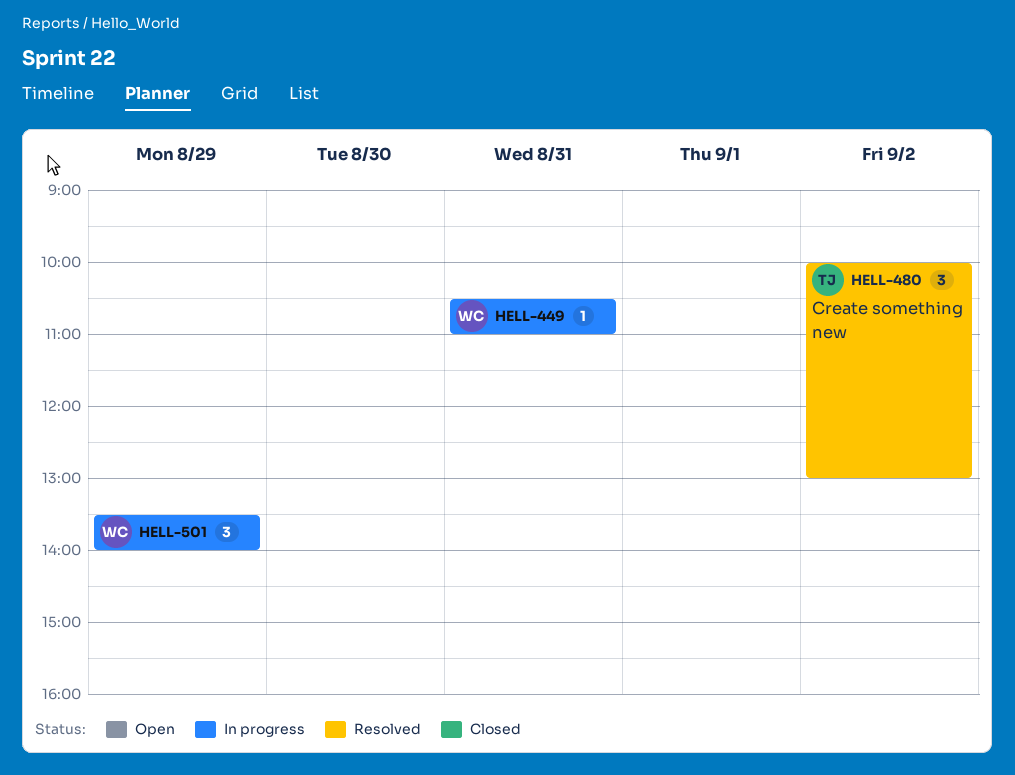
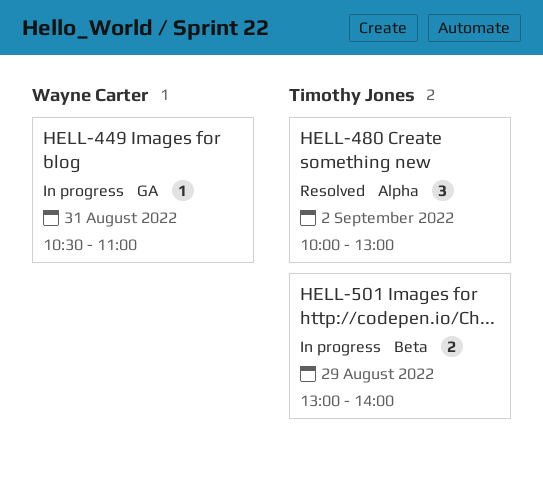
HELL-501, owner: Wayne Carter -> Timothy Jones
HELL-501, estimate: 3 -> 2
HELL-501, begins: 13:30 -> 13:00

